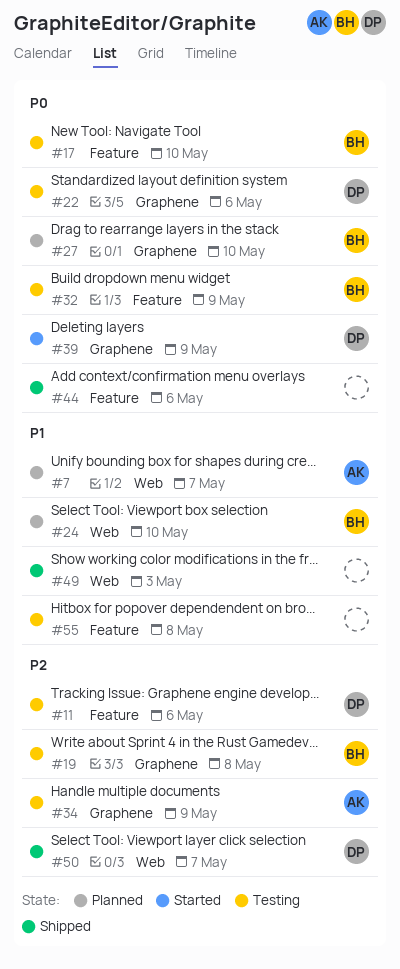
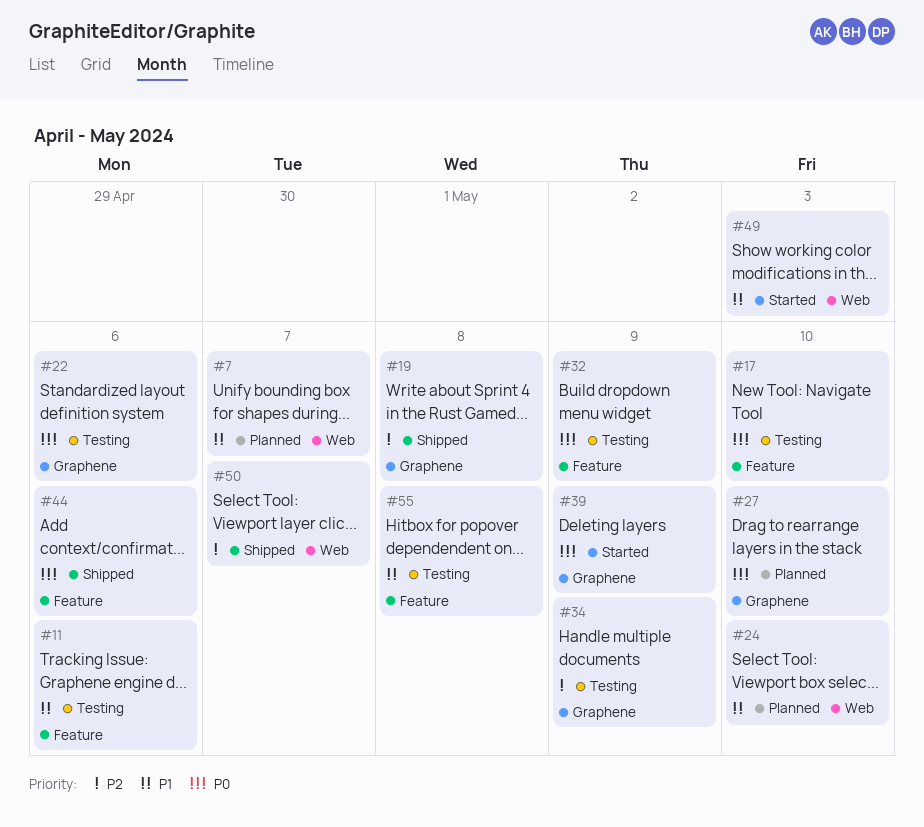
#11, priority: P2 -> P1
#19, status: Testing -> Shipped
#49, status: Shipped -> Started

